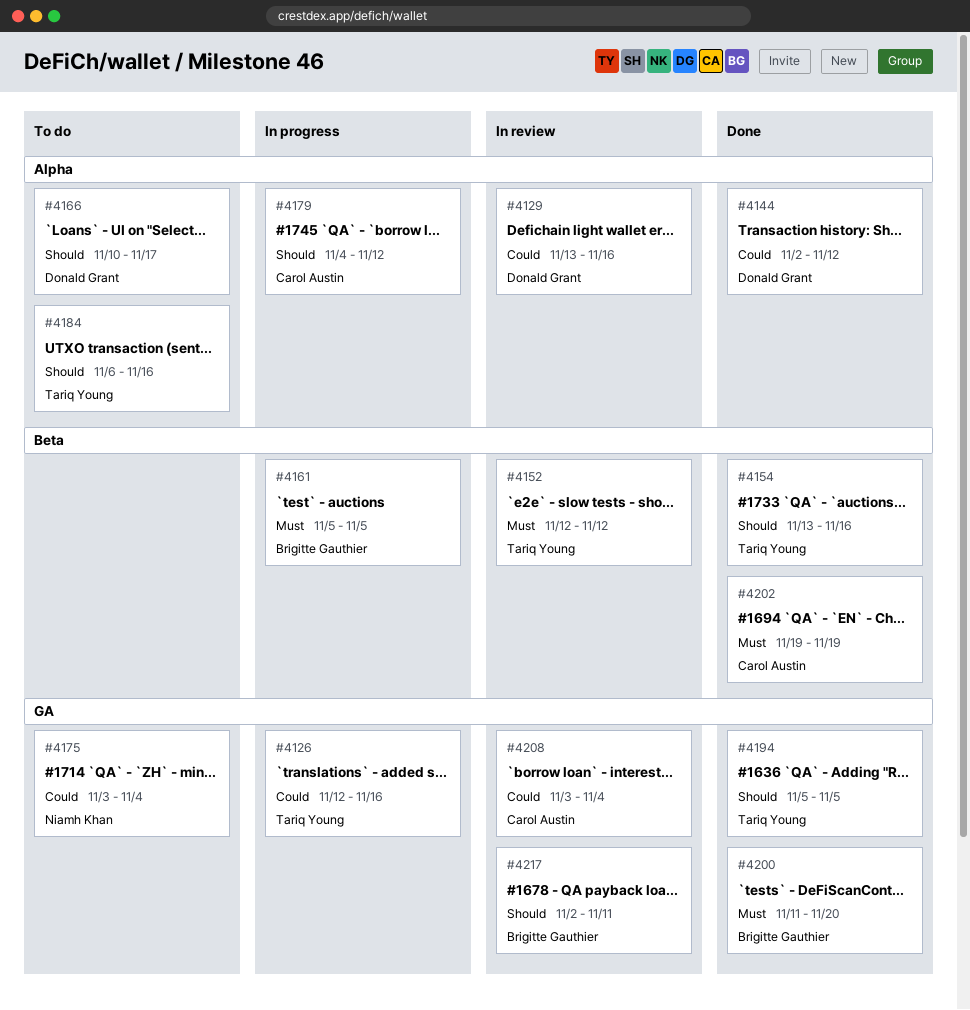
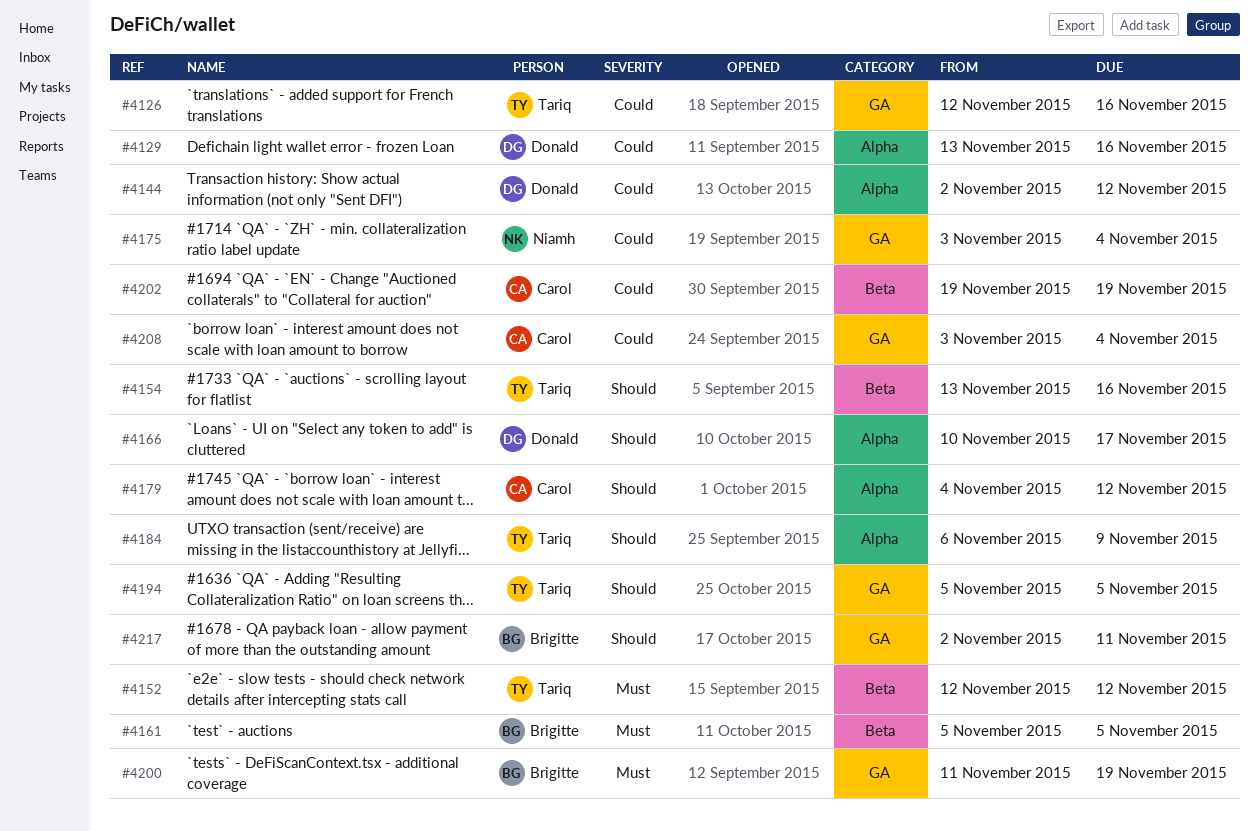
#4184, due: Nov 16 -> Nov 9
#4200, due: Nov 20 -> Nov 19
#4202, priority: Must -> Could

